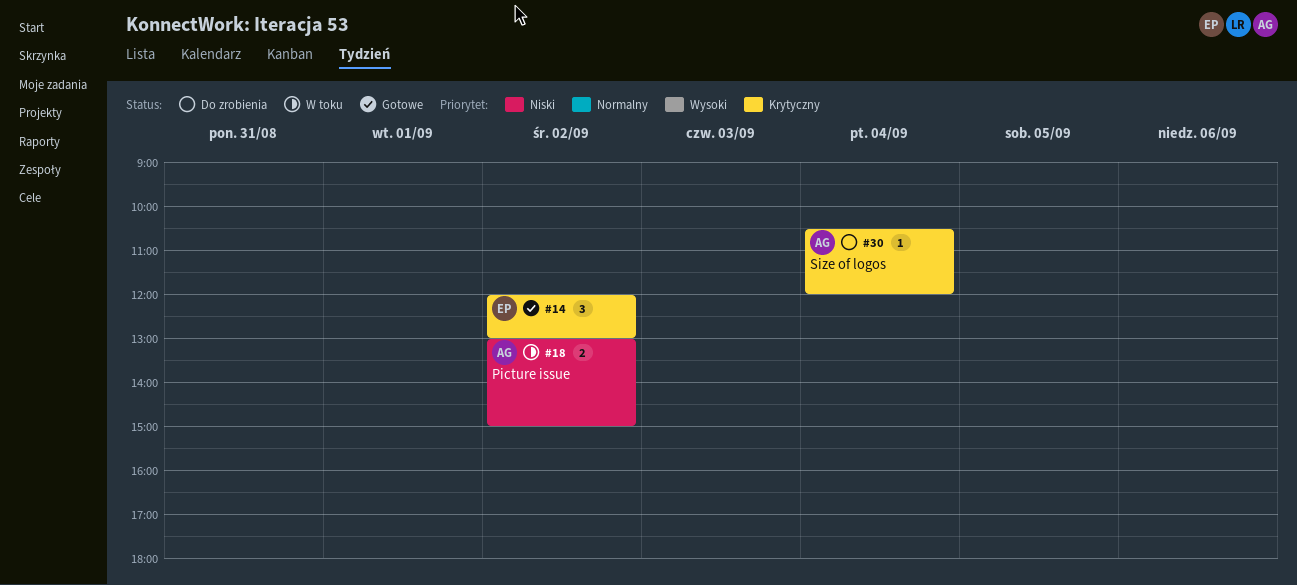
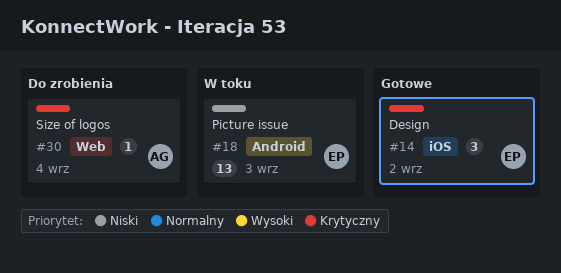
#18, owner: AG -> EP
#18, estimate: 2 -> 13
#18, day: Sep 2 -> Sep 3

